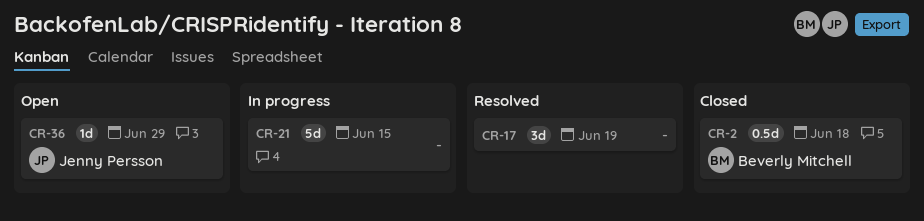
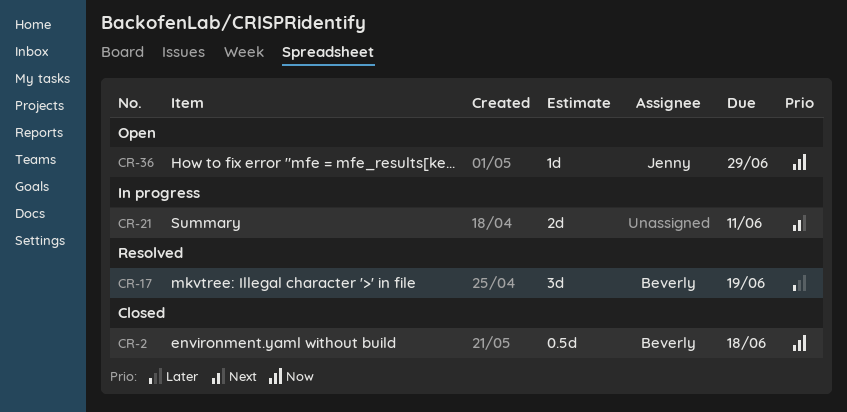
CR-17, owner: none -> Beverly Mitchell
CR-21, estimate: 5d -> 2d
CR-21, due: Jun 15 -> Jun 11

